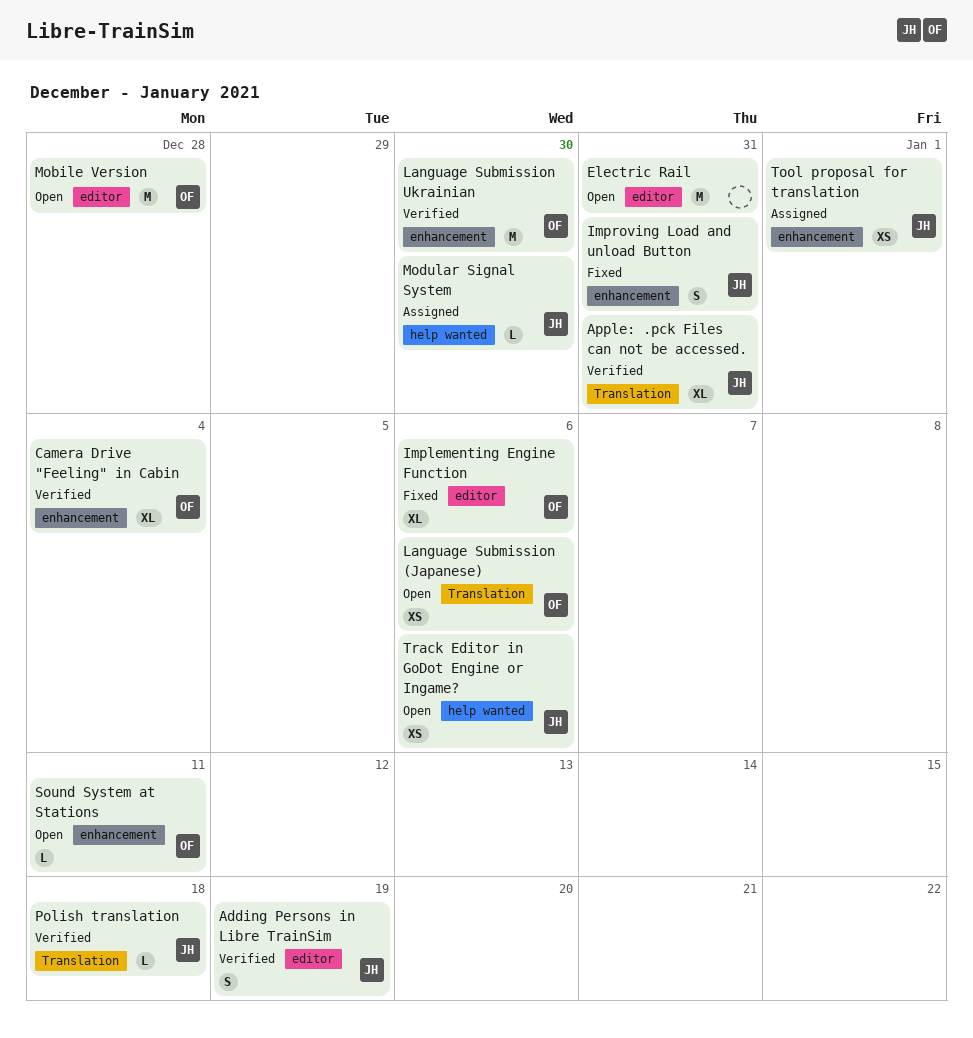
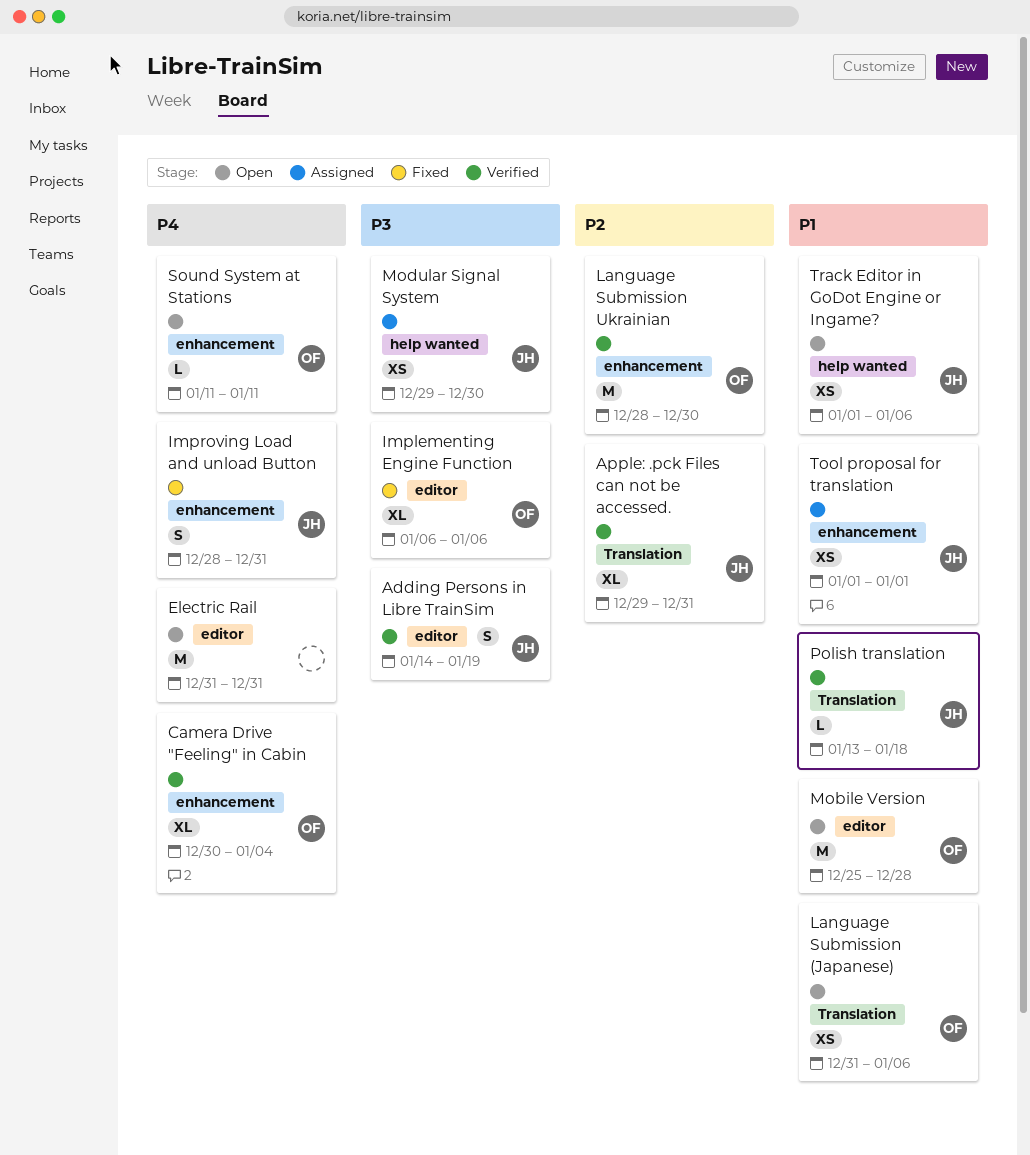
Modular Signal System, estimate: L -> XS

